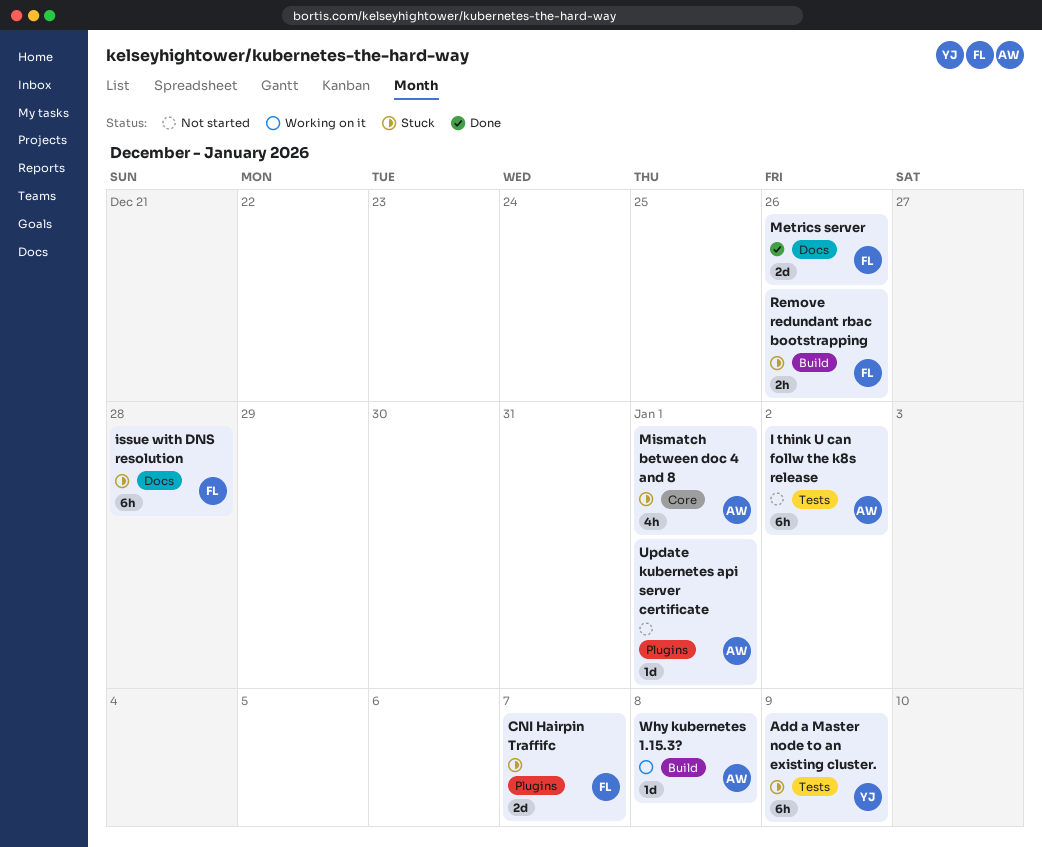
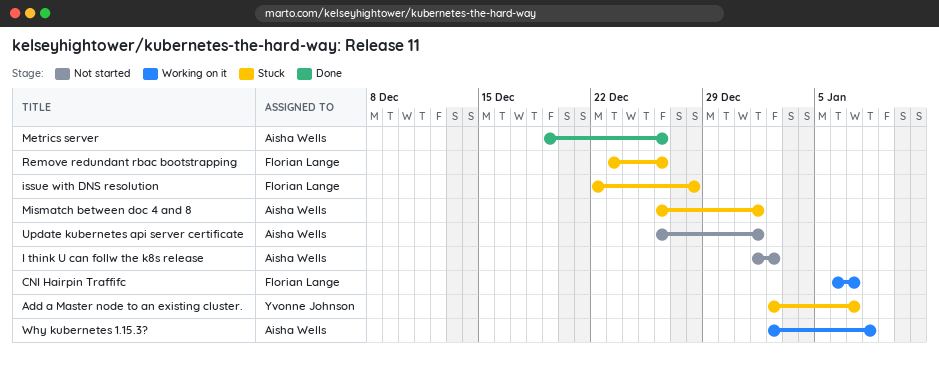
Add a Master node to an existing cluster., due: Jan 9 -> Jan 7
CNI Hairpin Traffifc, status: Stuck -> Working on it
Metrics server, owner: Florian Lange -> Aisha Wells

